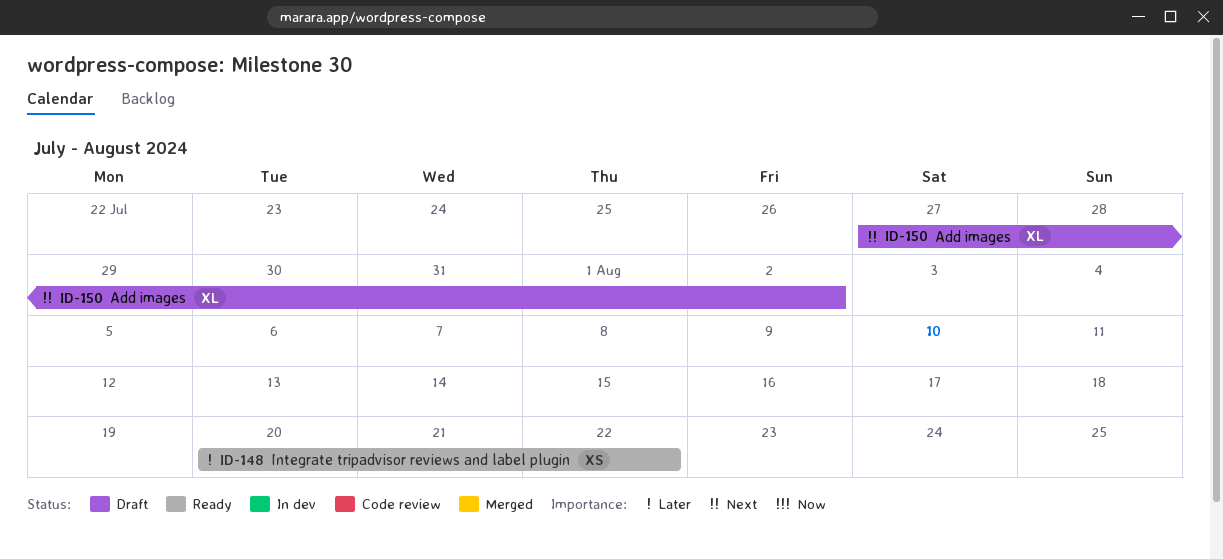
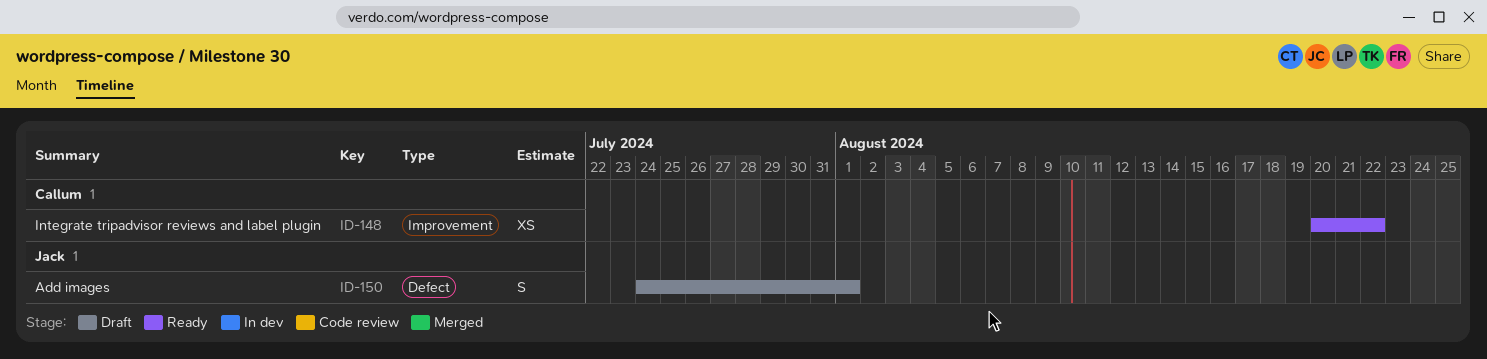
ID-150, estimate: XL -> S
ID-150, start: Jul 27 -> Jul 24
ID-150, due: Aug 2 -> Aug 1

